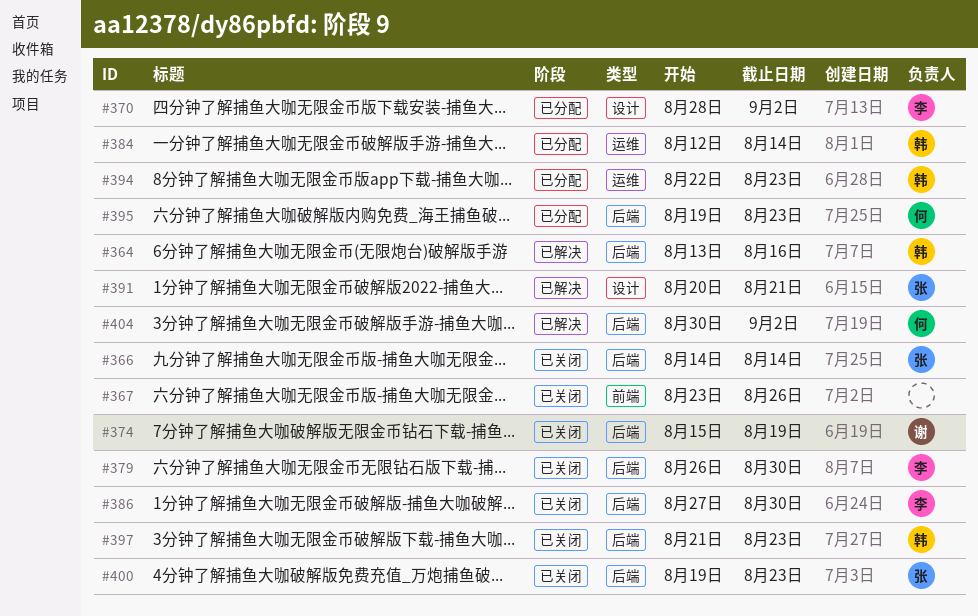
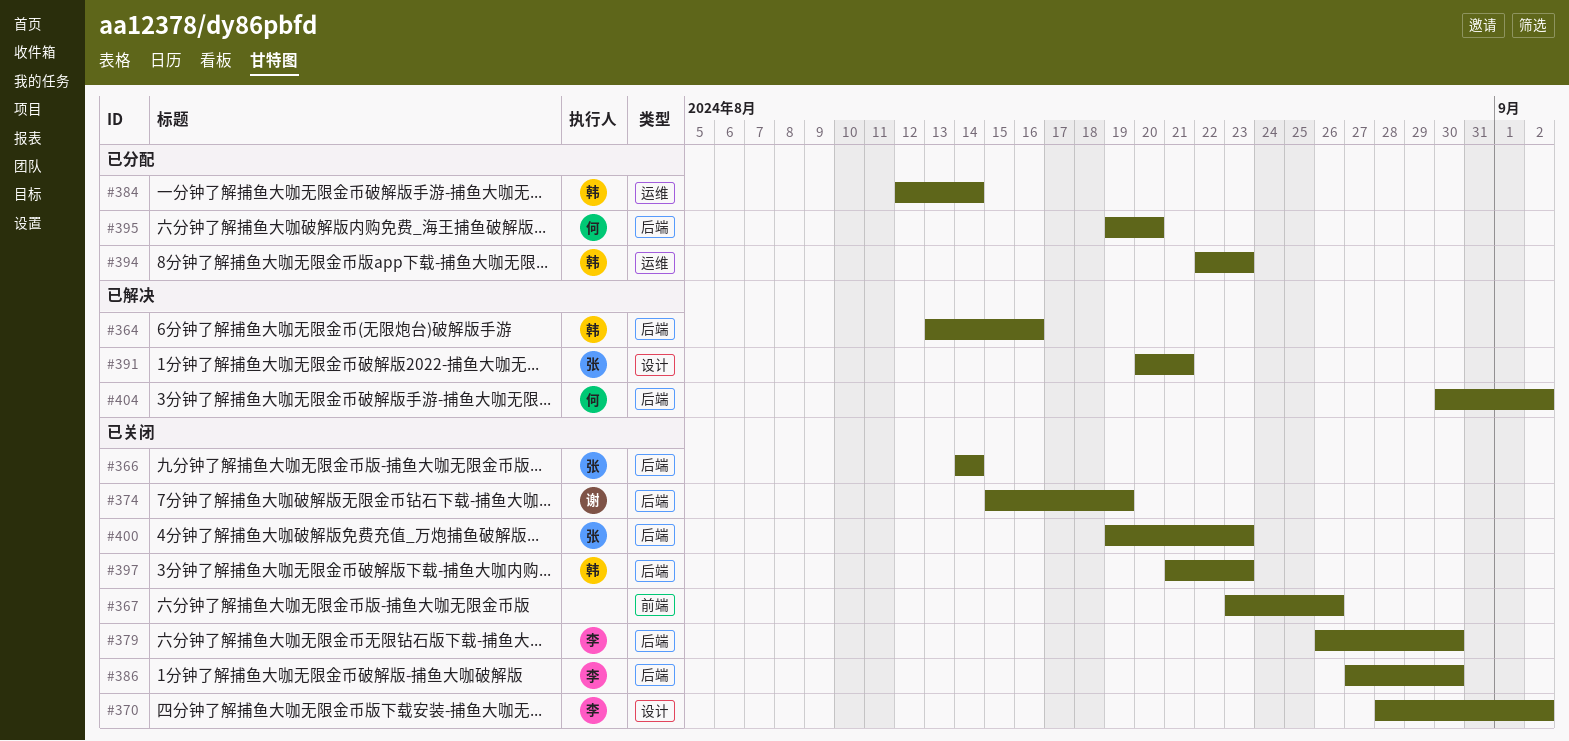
#370, status: 已分配 -> 已关闭
#395, due: Aug 23 -> Aug 20

